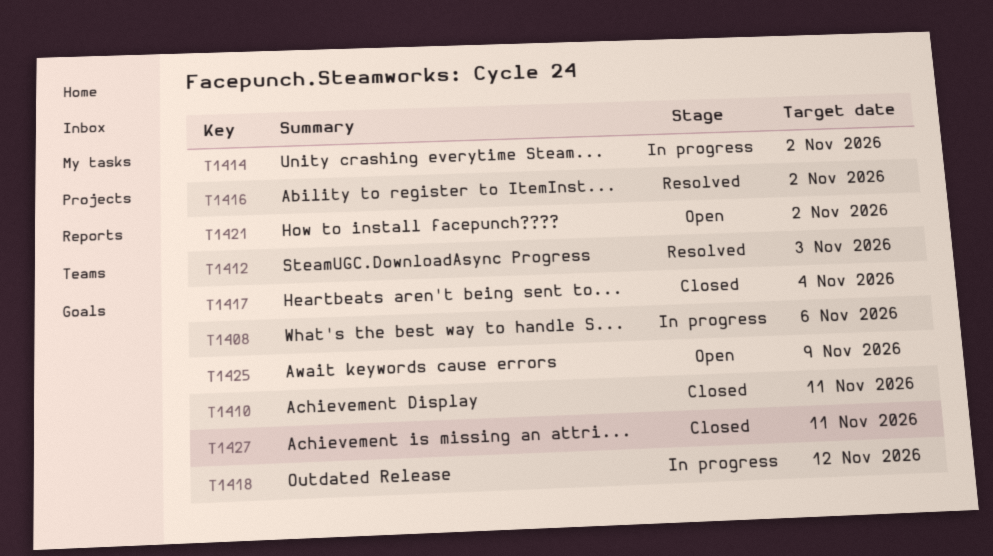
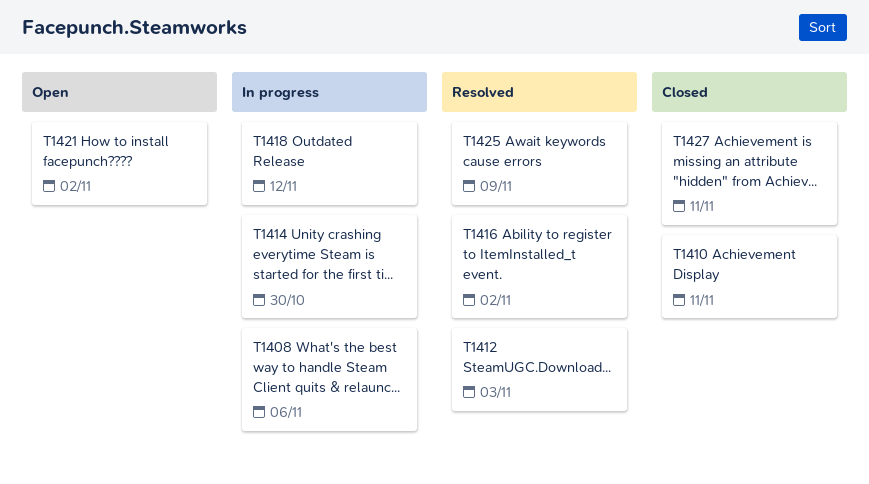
T1414, due: Nov 2 -> Oct 30
T1417: present -> none
T1425, status: Open -> Resolved

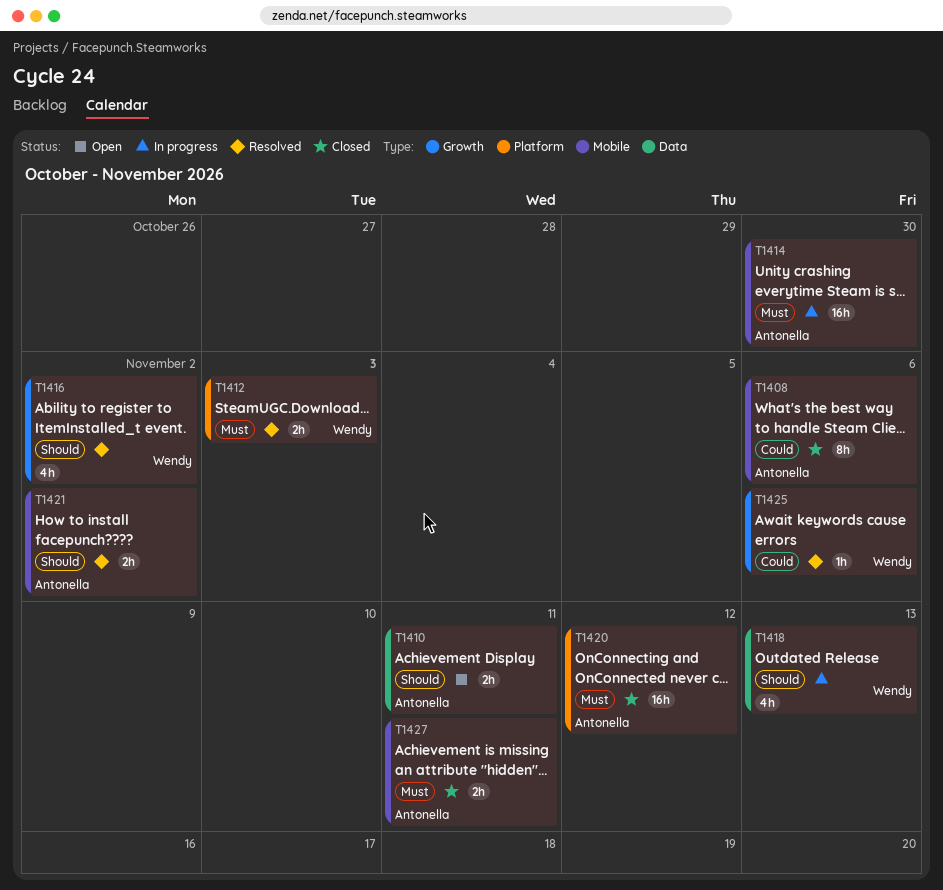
T1408, status: In progress -> Closed
T1410, status: Closed -> Open
T1418, due: Nov 12 -> Nov 13
T1420: none -> present
T1421, status: Open -> Resolved
T1425, due: Nov 9 -> Nov 6

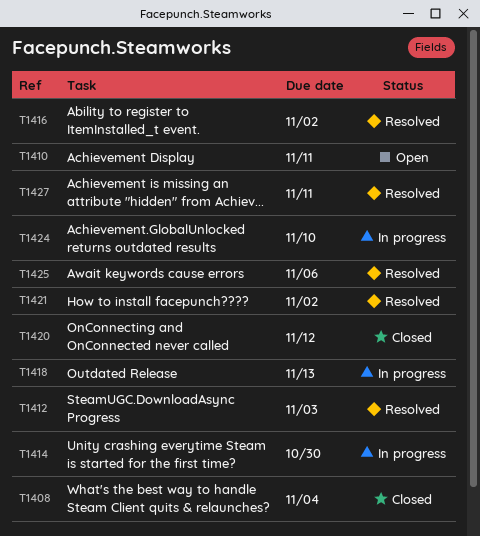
T1408, due: Nov 6 -> Nov 4
T1424: none -> present
T1427, status: Closed -> Resolved

